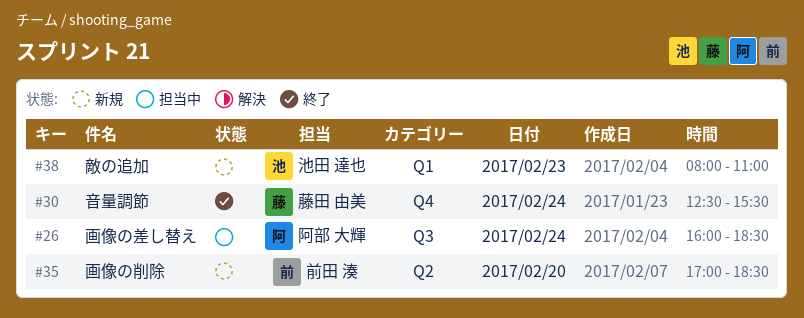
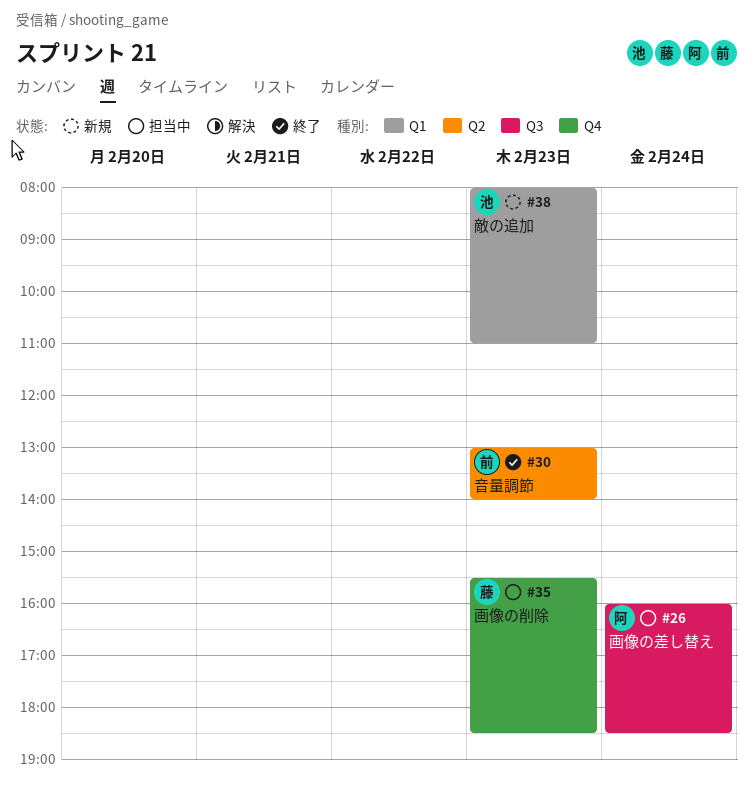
#30, owner: 藤田 由美 -> 前田 湊
#30, label: Q4 -> Q2
#30, day: Feb 24 -> Feb 23
#30, begins: 12:30 -> 13:00
#30, ends: 15:30 -> 14:00
#35, status: 新規 -> 担当中
#35, owner: 前田 湊 -> 藤田 由美
#35, label: Q2 -> Q4
#35, day: Feb 20 -> Feb 23
#35, begins: 17:00 -> 15:30

